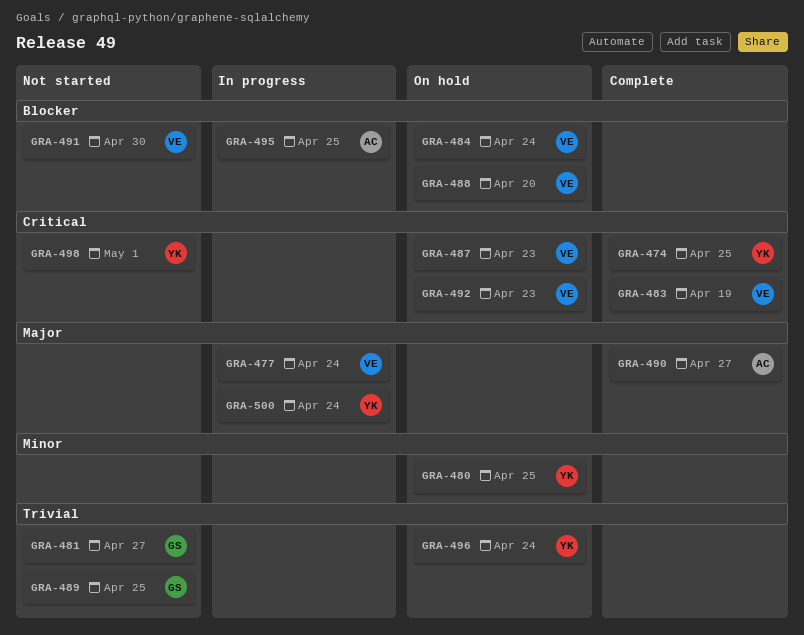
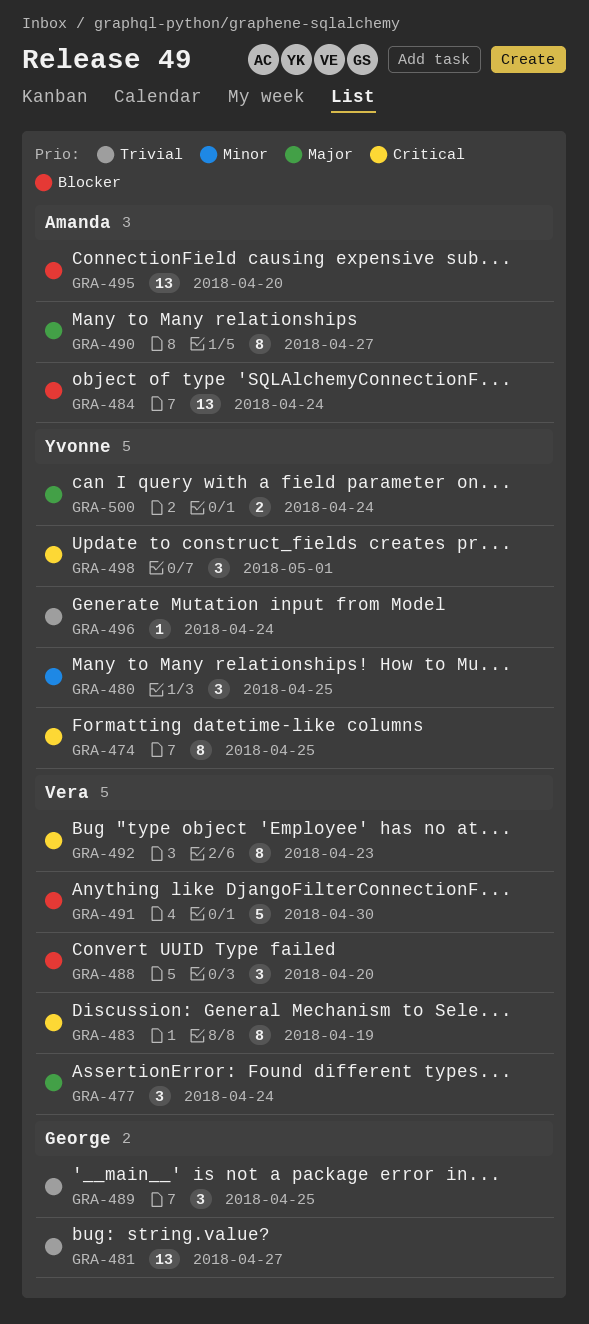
GRA-484, owner: Vera -> Amanda
GRA-487: present -> none
GRA-495, due: Apr 25 -> Apr 20

